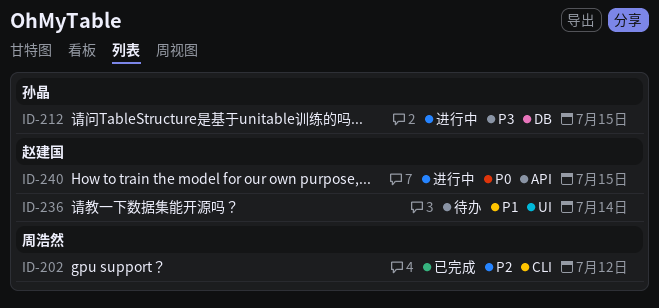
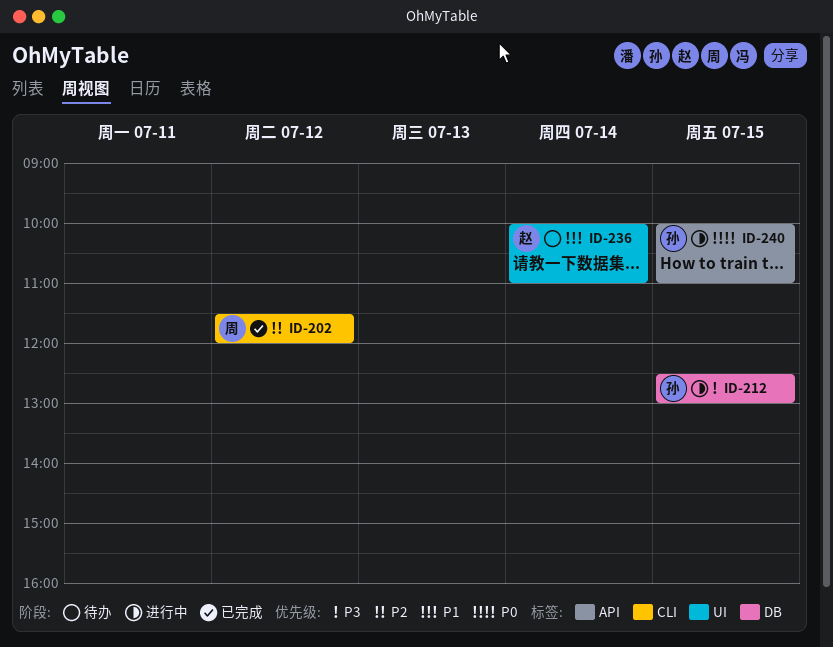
ID-240, owner: 赵建国 -> 孙晶

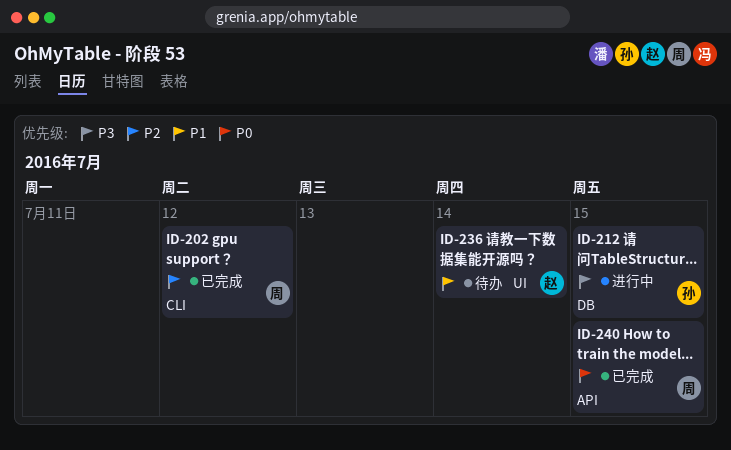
ID-240, status: 进行中 -> 已完成
ID-240, owner: 孙 -> 周

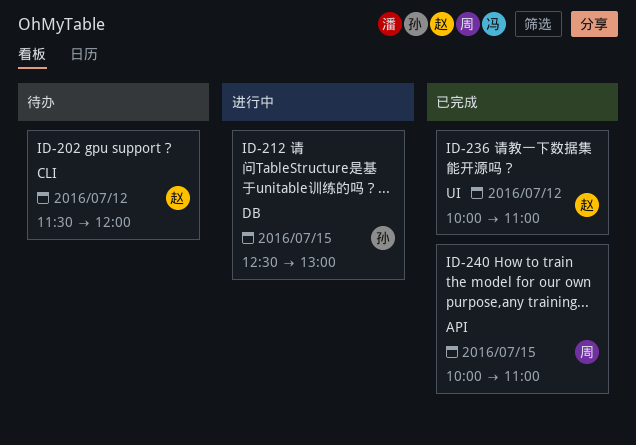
ID-202, status: 已完成 -> 待办
ID-202, owner: 周 -> 赵
ID-236, status: 待办 -> 已完成
ID-236, day: Jul 14 -> Jul 12

